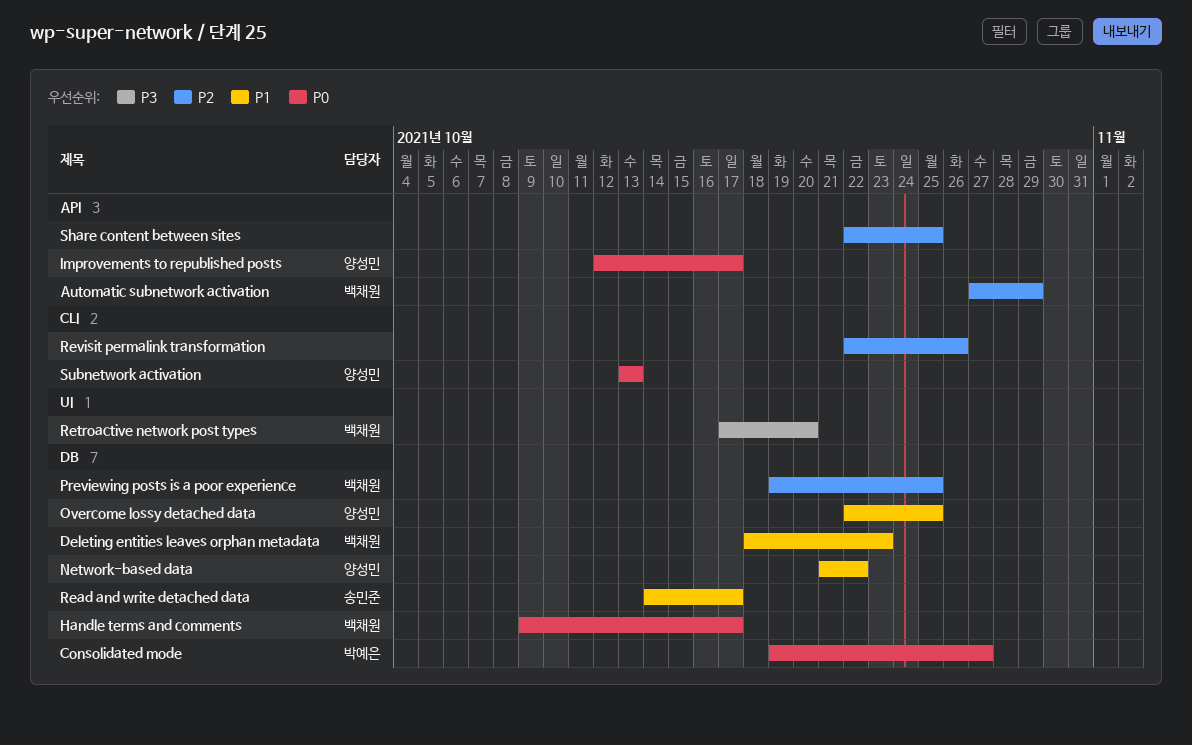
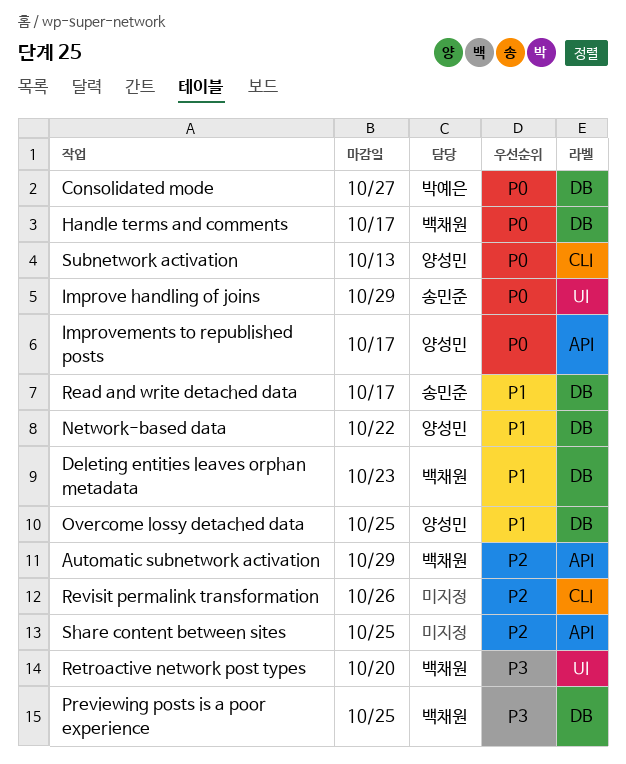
Improve handling of joins: none -> present
Previewing posts is a poor experience, priority: P2 -> P3

